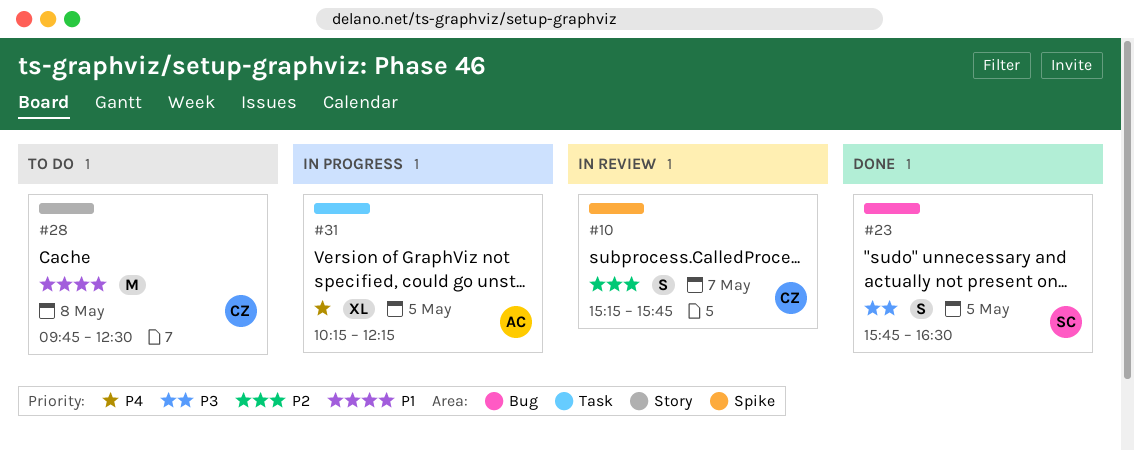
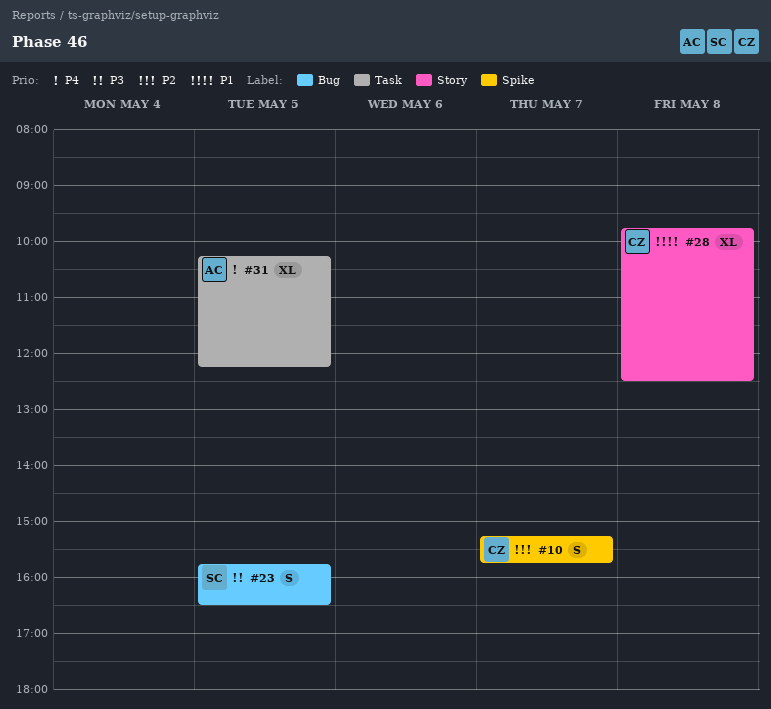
#28, estimate: M -> XL

